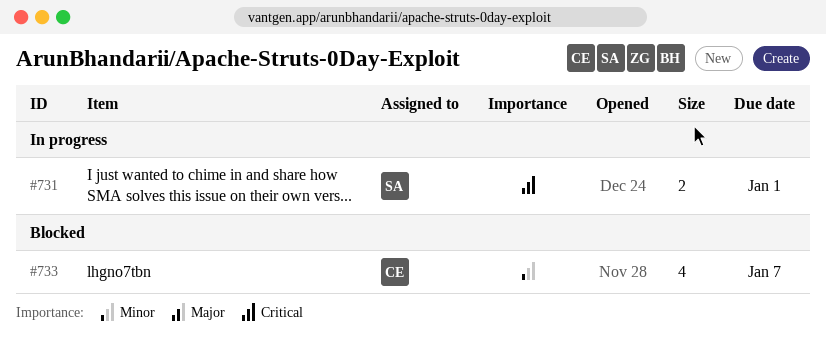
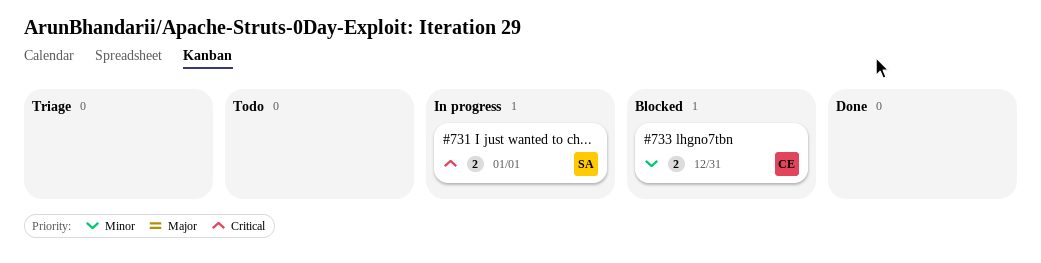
#733, estimate: 4 -> 2
#733, due: Jan 7 -> Dec 31

